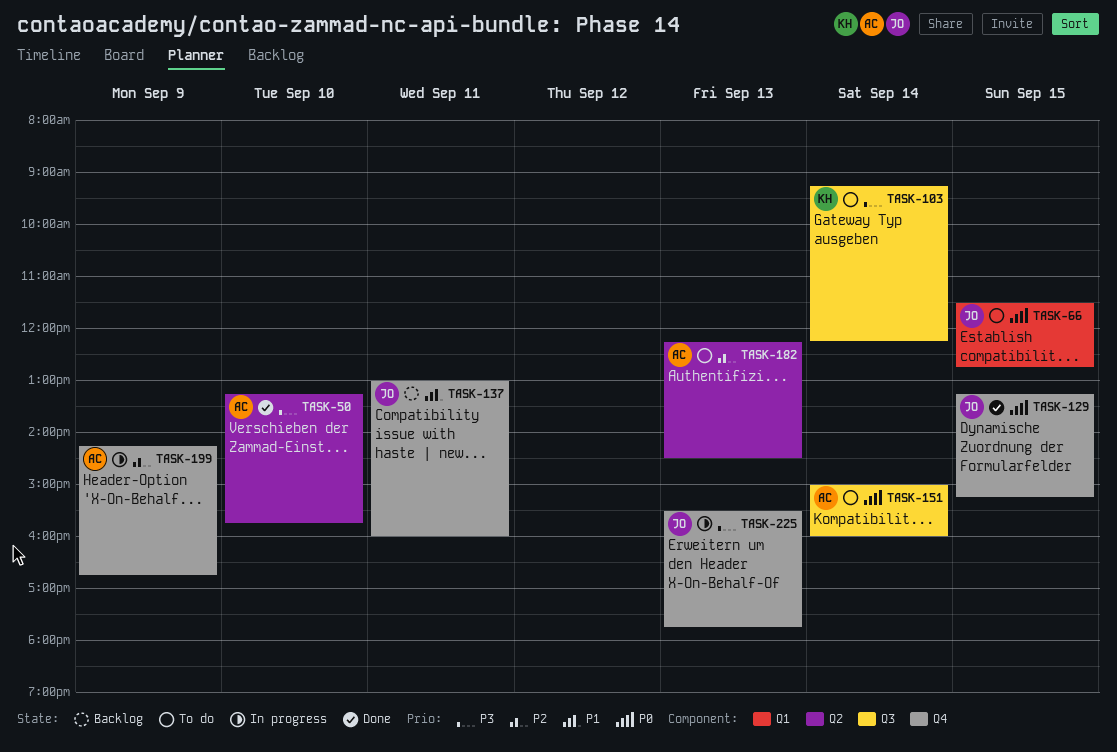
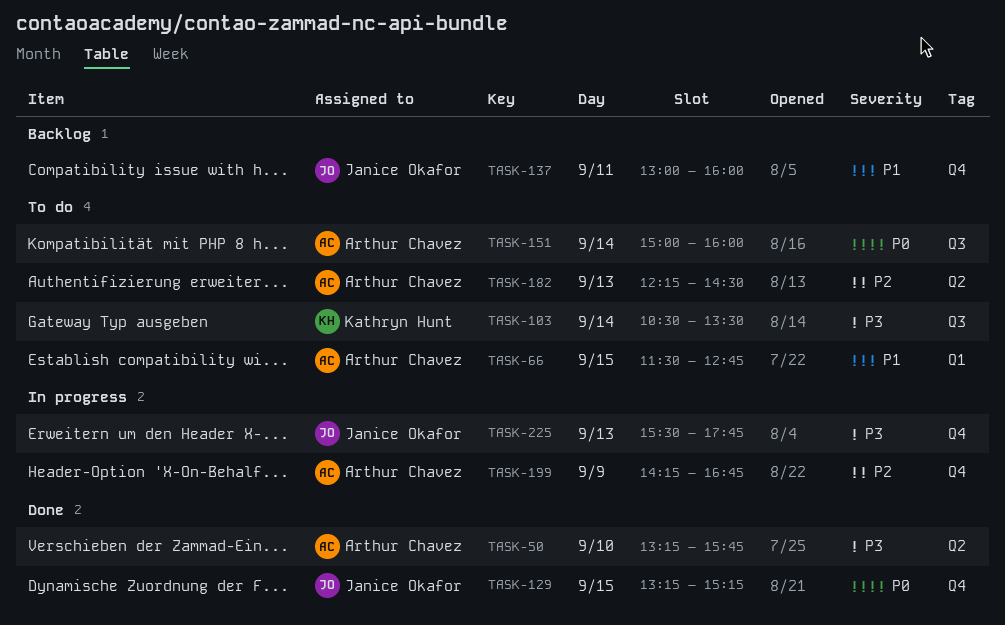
TASK-66, owner: Janice Okafor -> Arthur Chavez
TASK-66, priority: P0 -> P1
TASK-103, begins: 09:15 -> 10:30
TASK-103, ends: 12:15 -> 13:30

